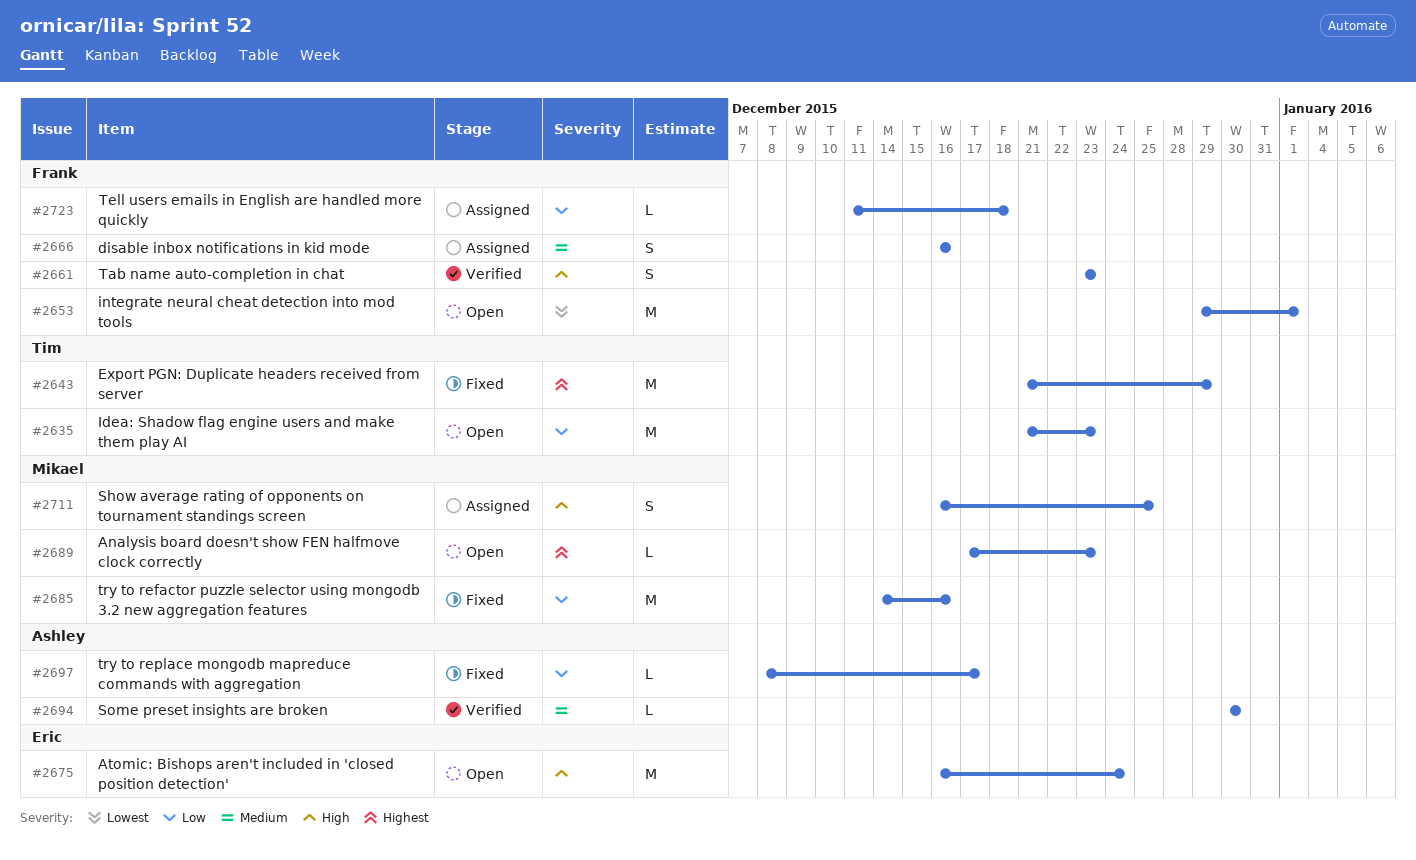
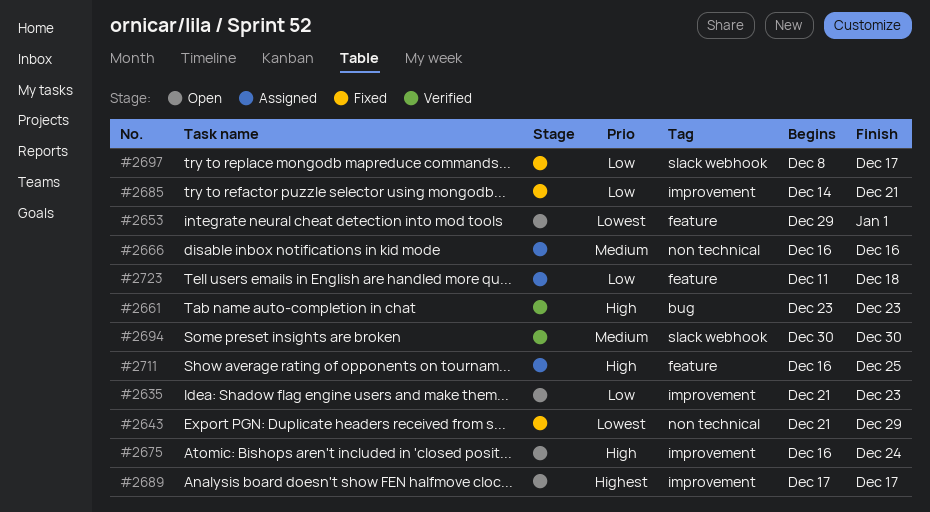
#2643, priority: Highest -> Lowest
#2685, due: Dec 16 -> Dec 21
#2689, due: Dec 23 -> Dec 17

